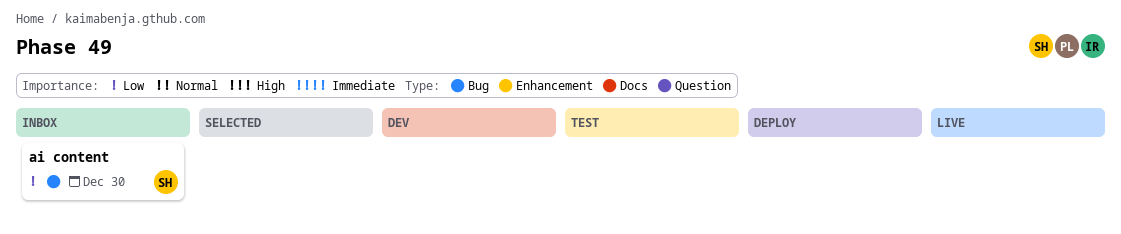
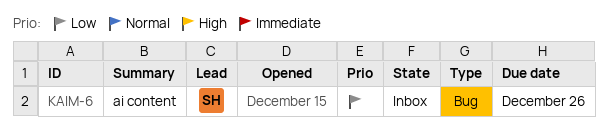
ai content, due: Dec 30 -> Dec 26

